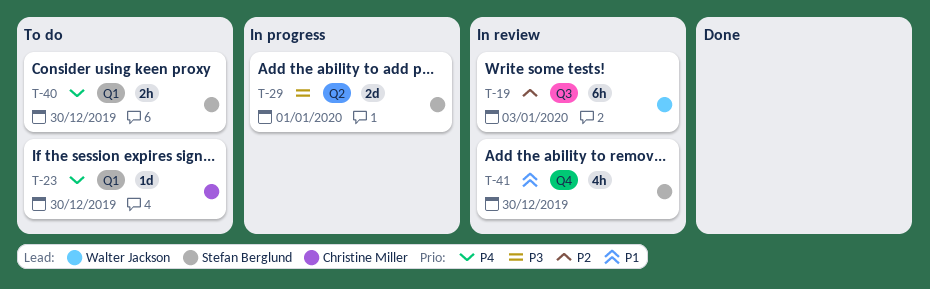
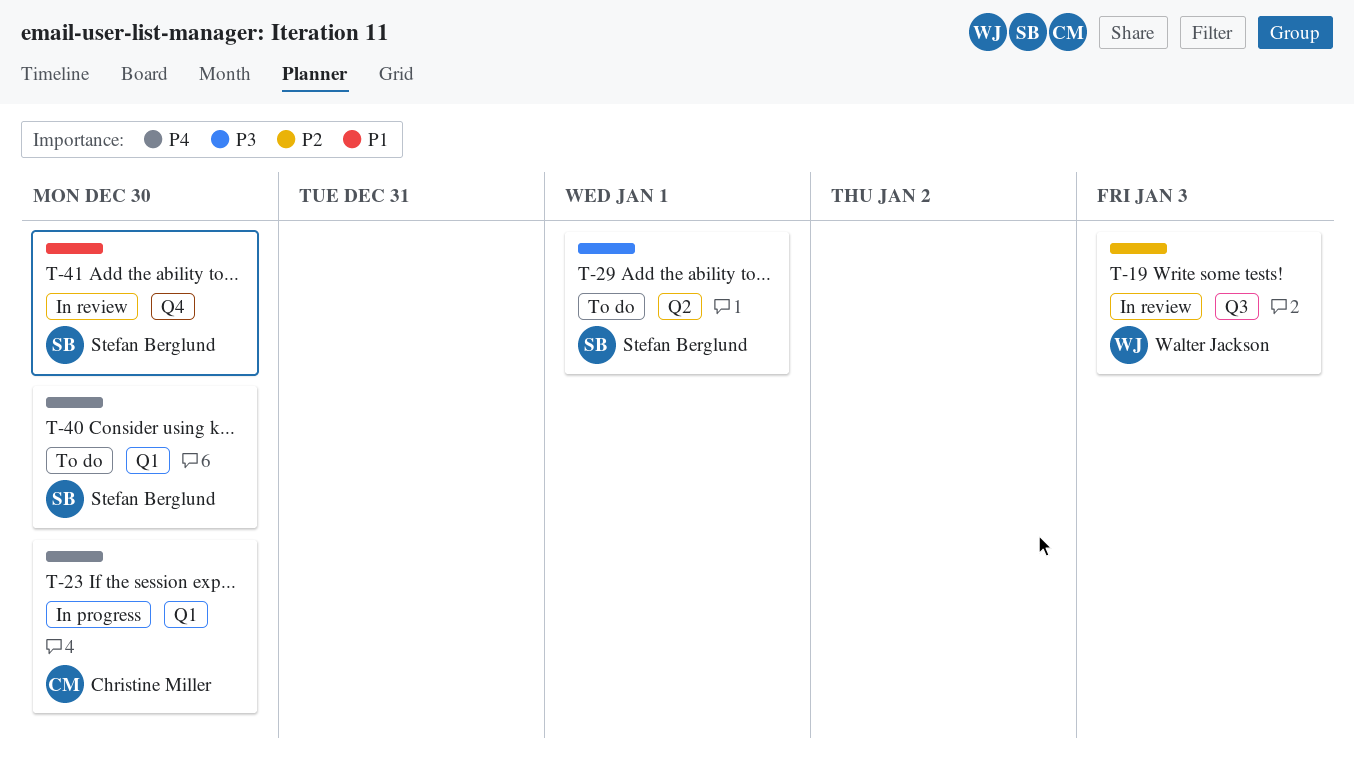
T-23, status: To do -> In progress
T-29, status: In progress -> To do

